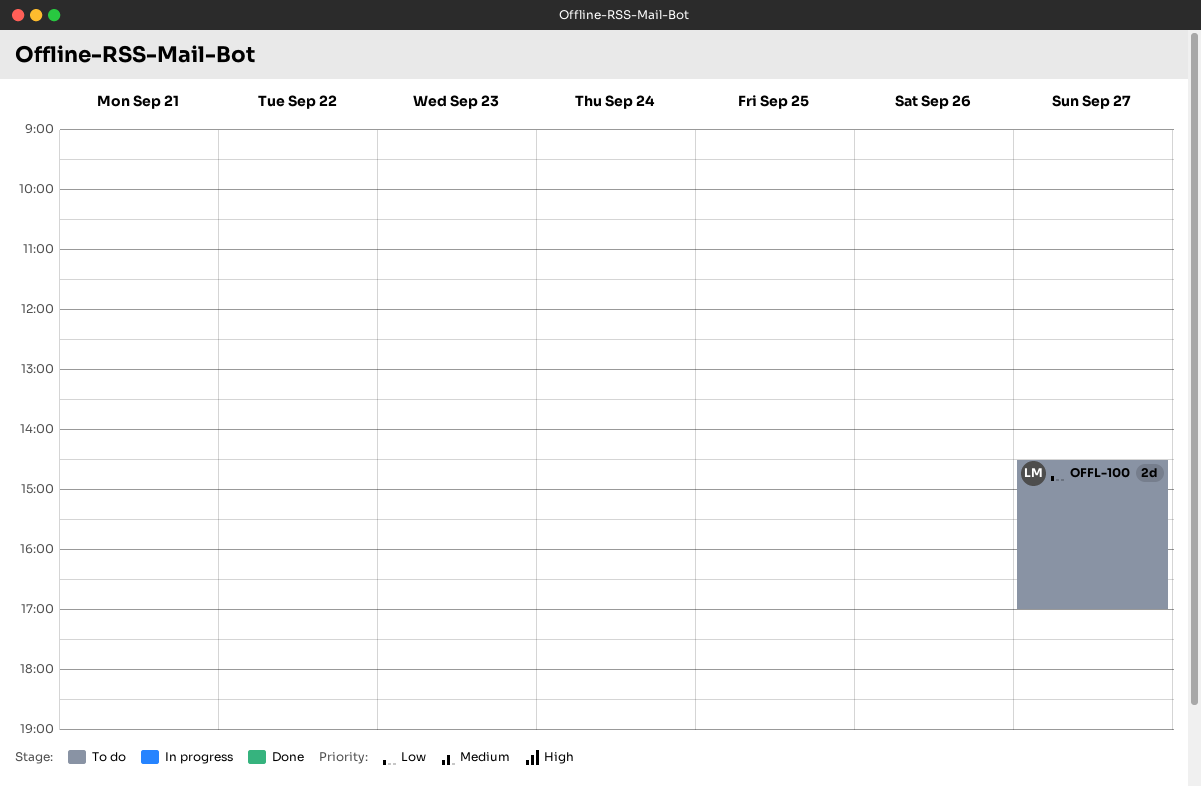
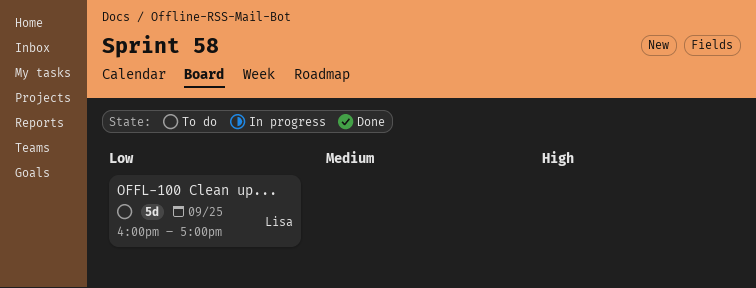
OFFL-100, estimate: 2d -> 5d
OFFL-100, day: Sep 27 -> Sep 25
OFFL-100, begins: 14:30 -> 16:00

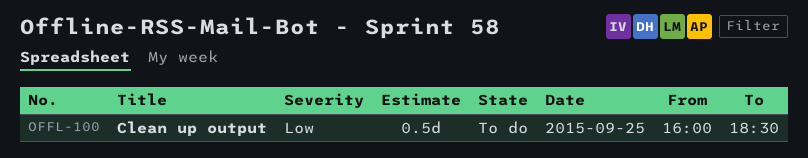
OFFL-100, estimate: 5d -> 0.5d
OFFL-100, ends: 17:00 -> 18:30

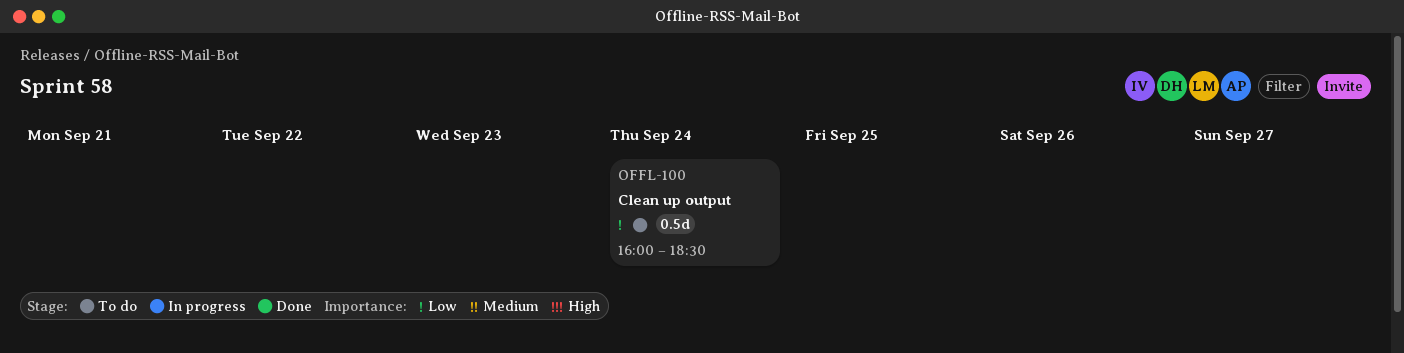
OFFL-100, day: Sep 25 -> Sep 24

